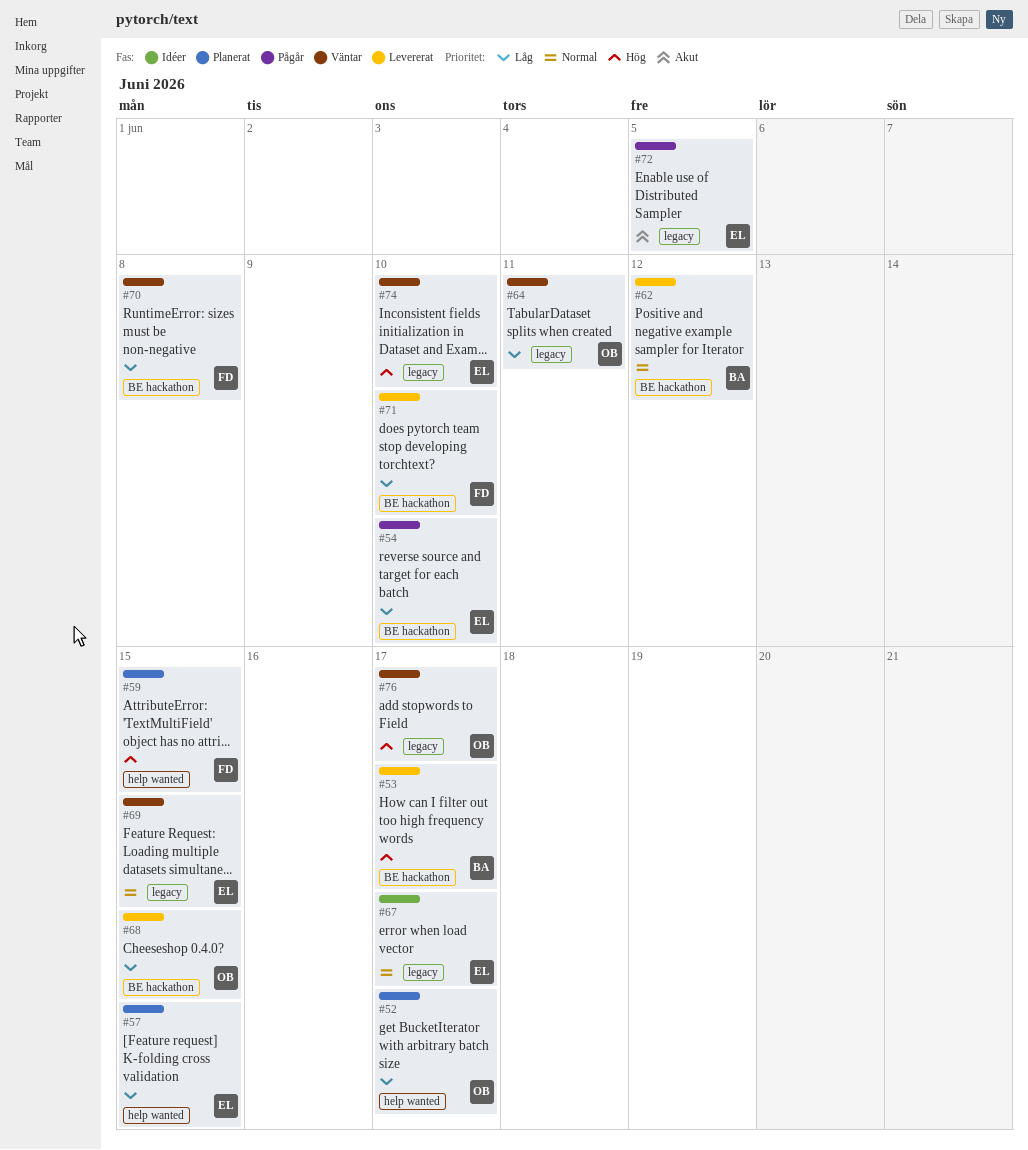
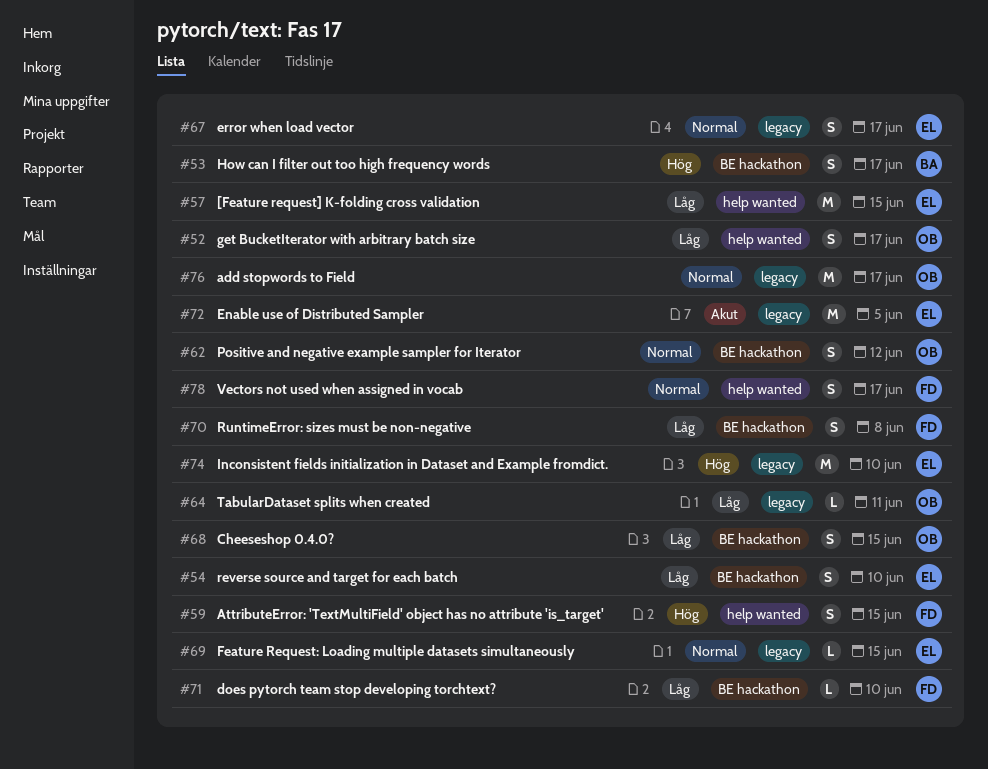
#62, owner: BA -> OB
#76, priority: Hög -> Normal
#78: none -> present

